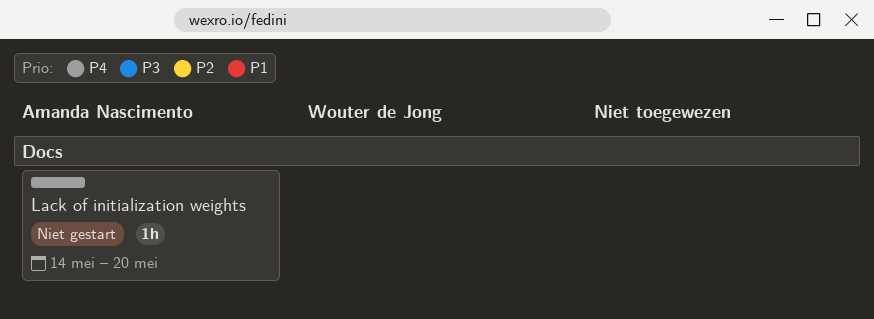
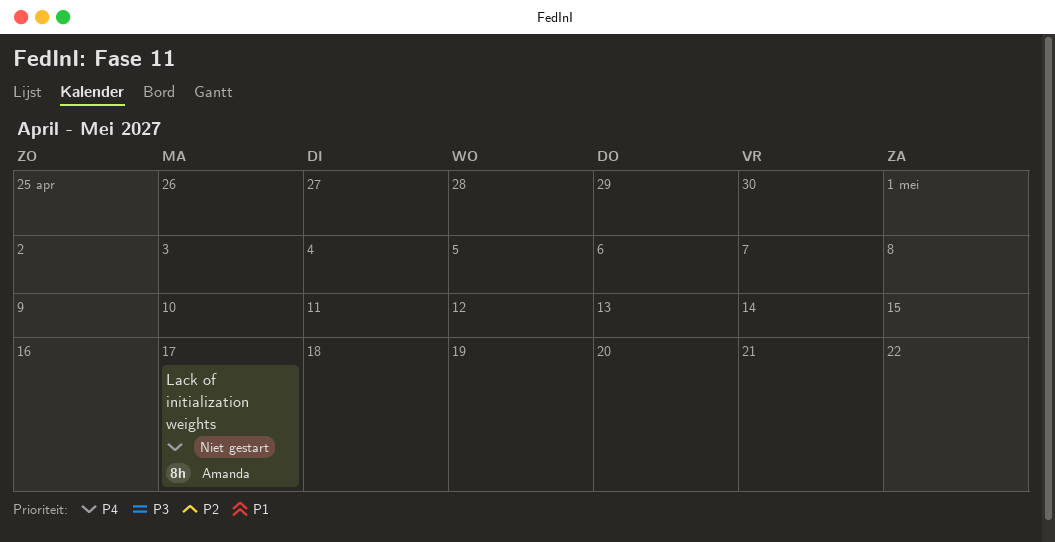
Lack of initialization weights, estimate: 1h -> 8h
Lack of initialization weights, due: May 20 -> May 17

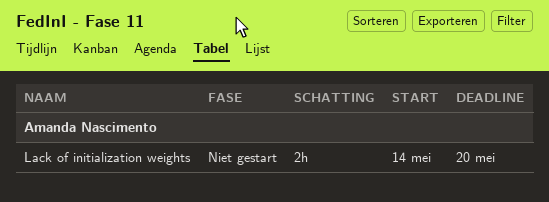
Lack of initialization weights, estimate: 8h -> 2h
Lack of initialization weights, due: May 17 -> May 20

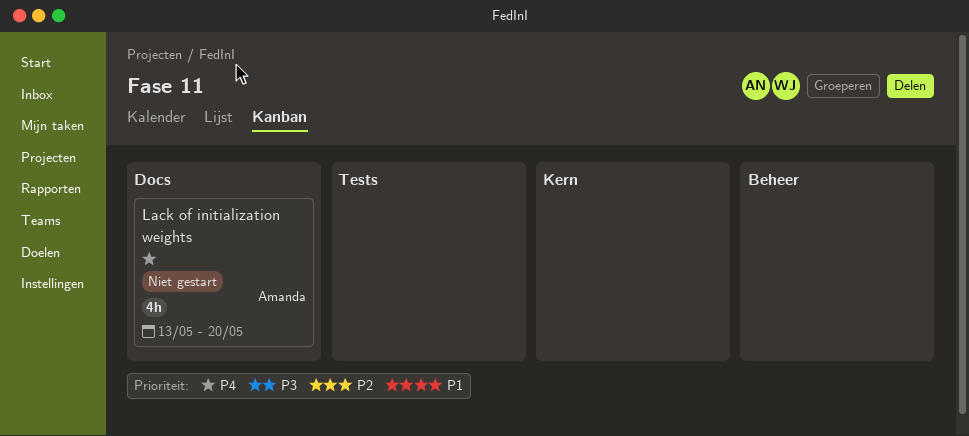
Lack of initialization weights, estimate: 2h -> 4h
Lack of initialization weights, start: May 14 -> May 13

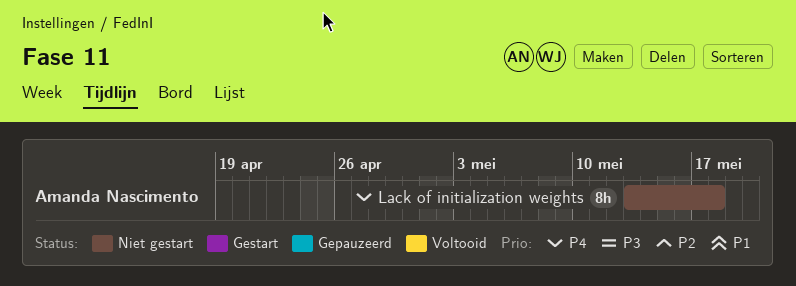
Lack of initialization weights, estimate: 4h -> 8h
Lack of initialization weights, due: May 20 -> May 18

